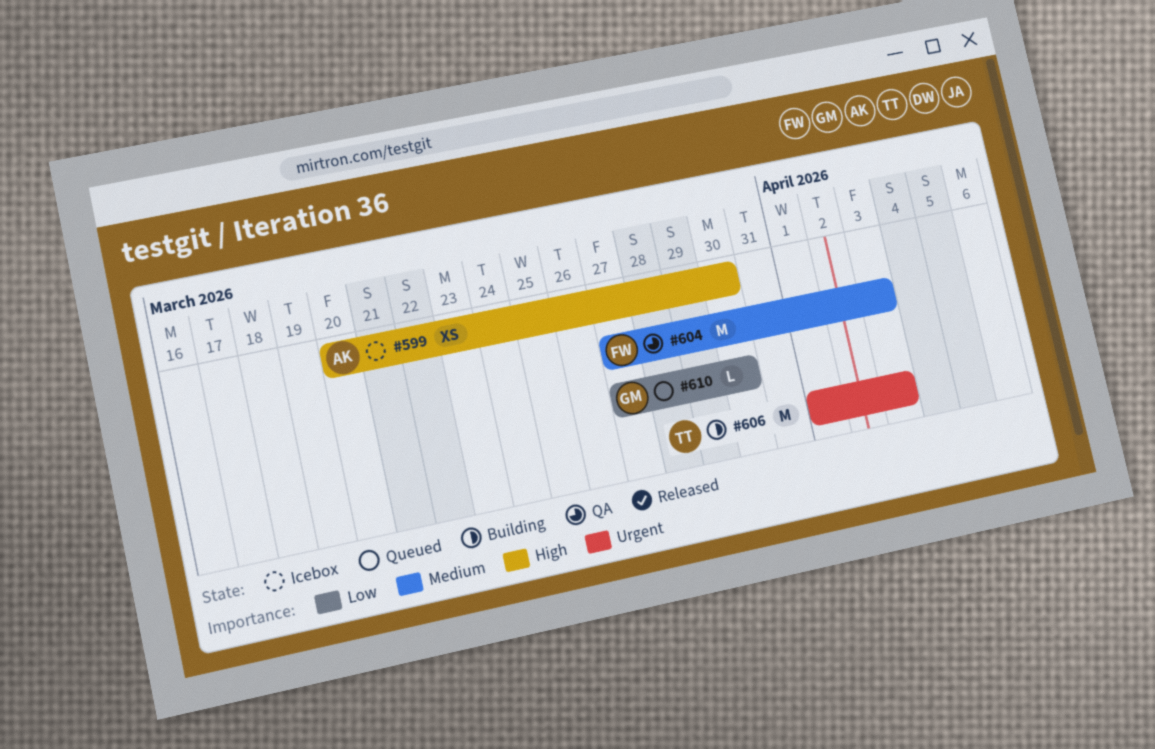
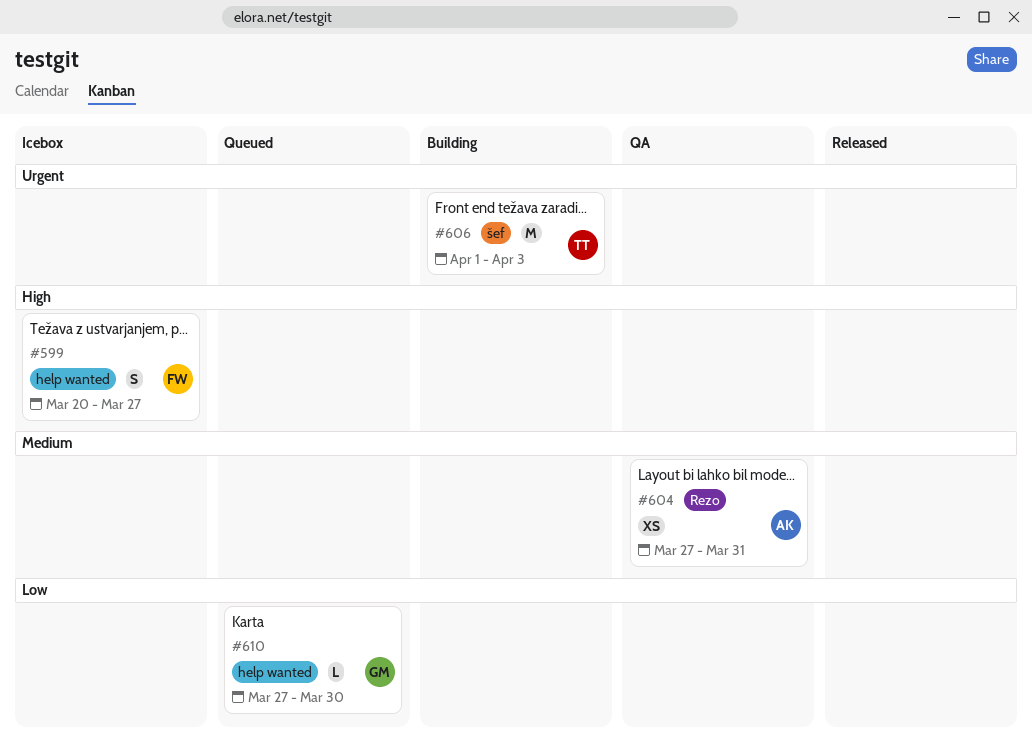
#599, owner: AK -> FW
#599, estimate: XS -> S
#599, due: Mar 30 -> Mar 27
#604, owner: FW -> AK
#604, estimate: M -> XS
#604, due: Apr 3 -> Mar 31

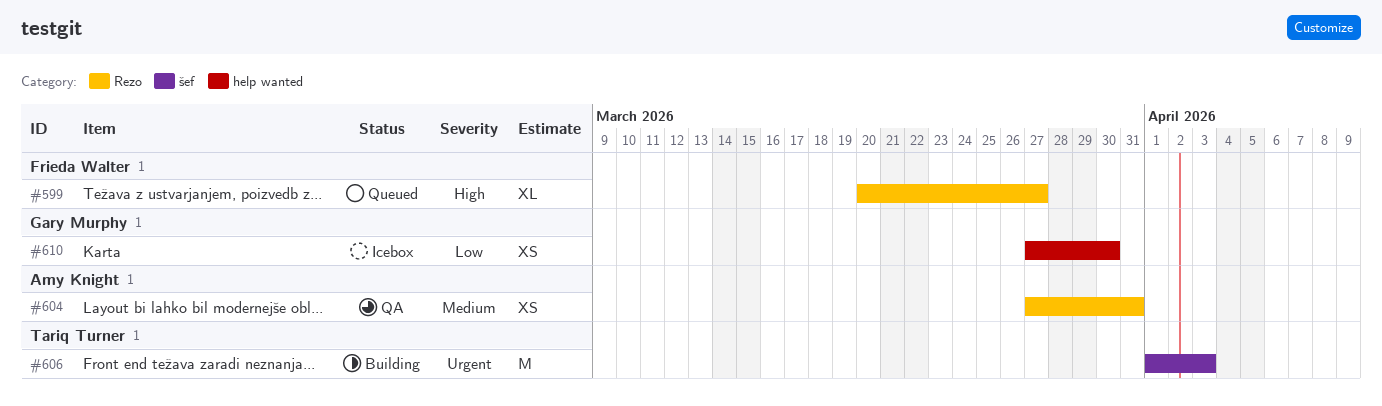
#599, status: Icebox -> Queued
#599, label: help wanted -> Rezo
#599, estimate: S -> XL
#610, status: Queued -> Icebox
#610, estimate: L -> XS

